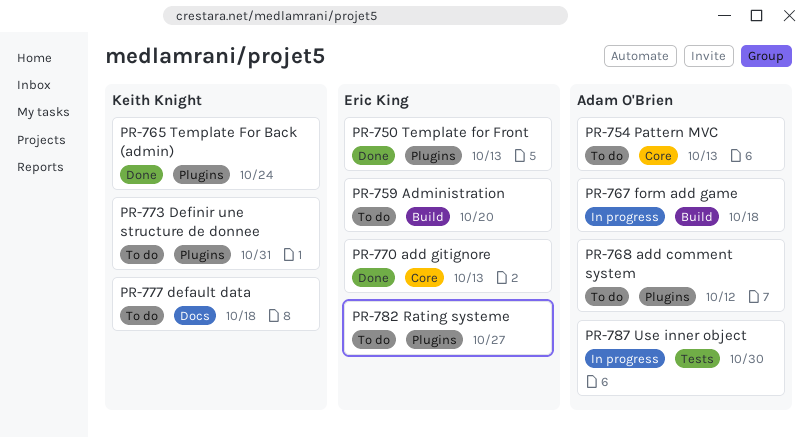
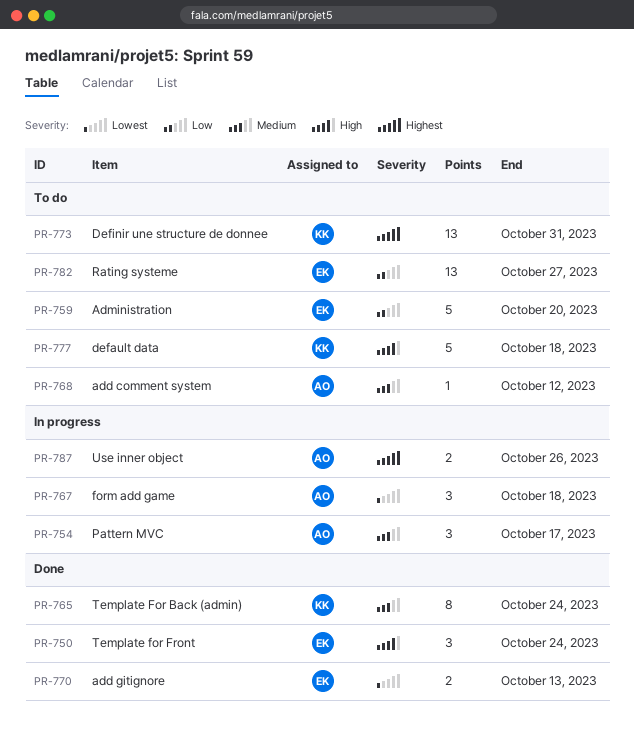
PR-750, due: Oct 13 -> Oct 24
PR-754, status: To do -> In progress
PR-754, due: Oct 13 -> Oct 17
PR-787, due: Oct 30 -> Oct 26

